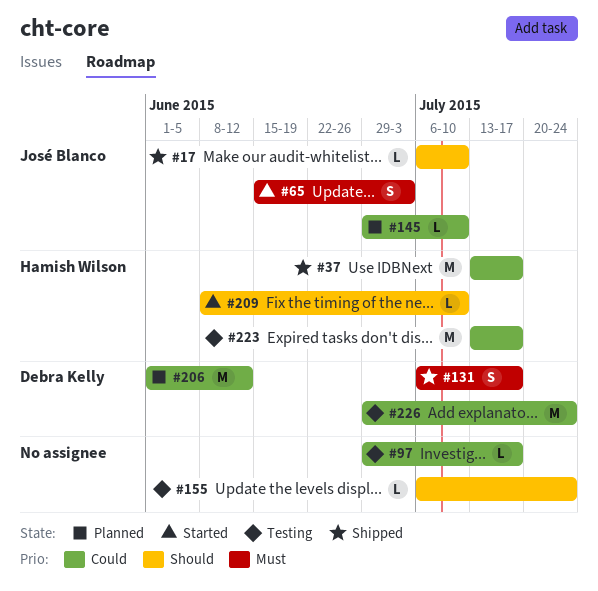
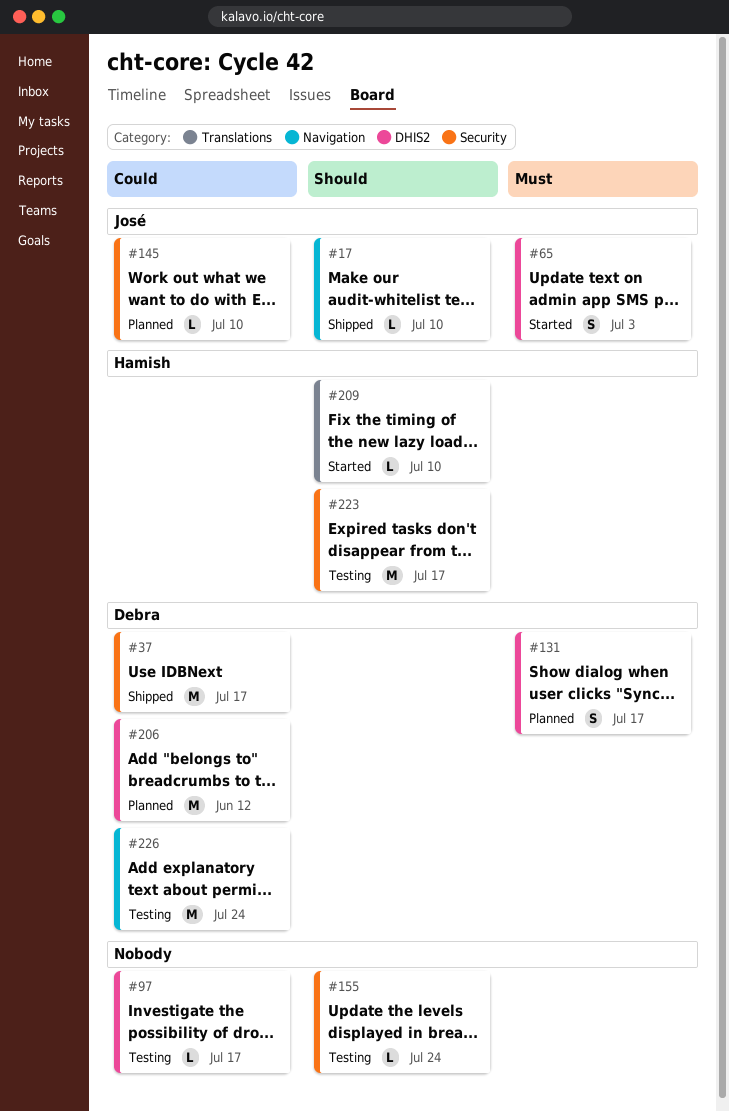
#37, owner: Hamish Wilson -> Debra Kelly
#131, status: Shipped -> Planned
#223, priority: Could -> Should

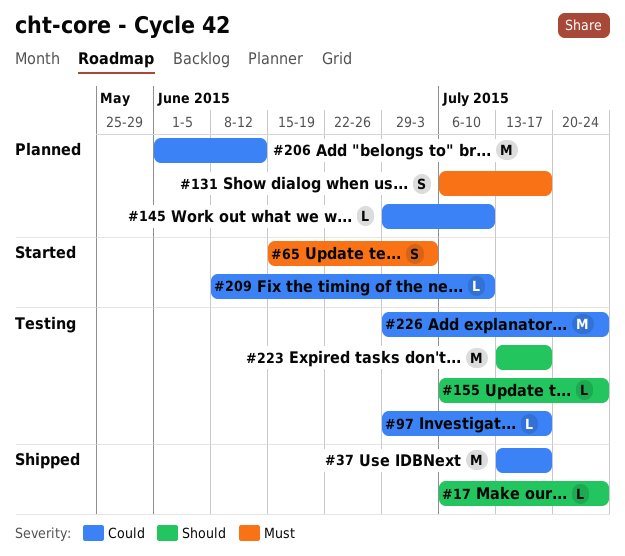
#17, due: Jul 10 -> Jul 24
#209, priority: Should -> Could

